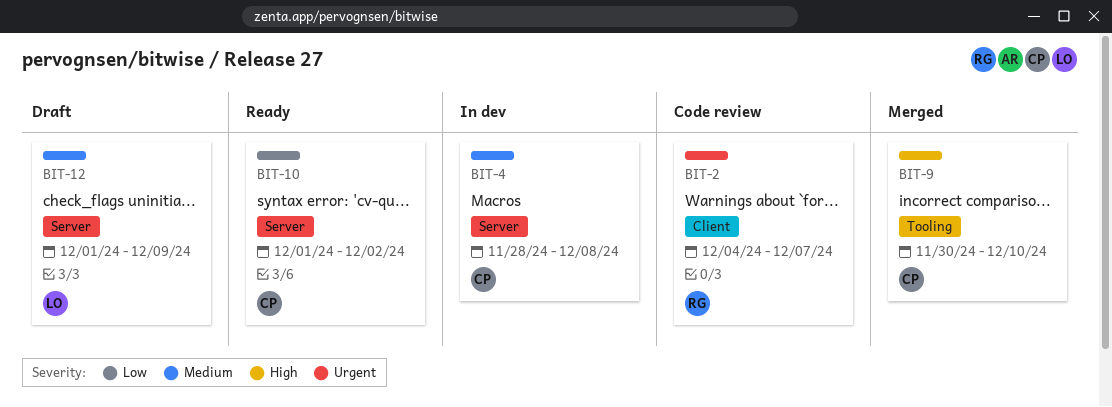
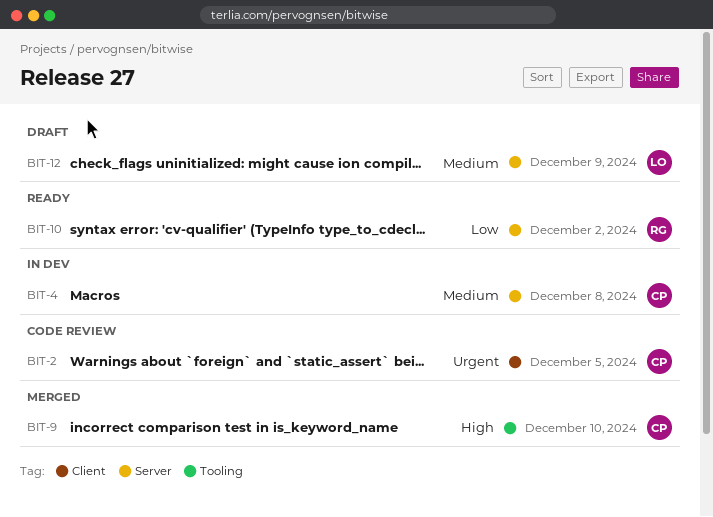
BIT-2, owner: RG -> CP
BIT-2, due: Dec 7 -> Dec 5
BIT-10, owner: CP -> RG

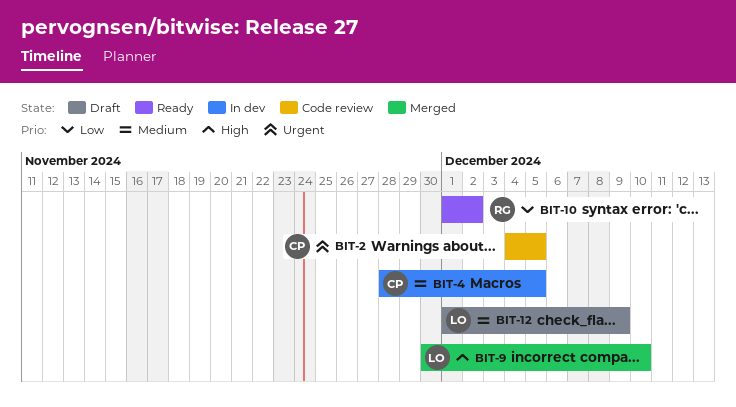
BIT-4, due: Dec 8 -> Dec 5
BIT-9, owner: CP -> LO

